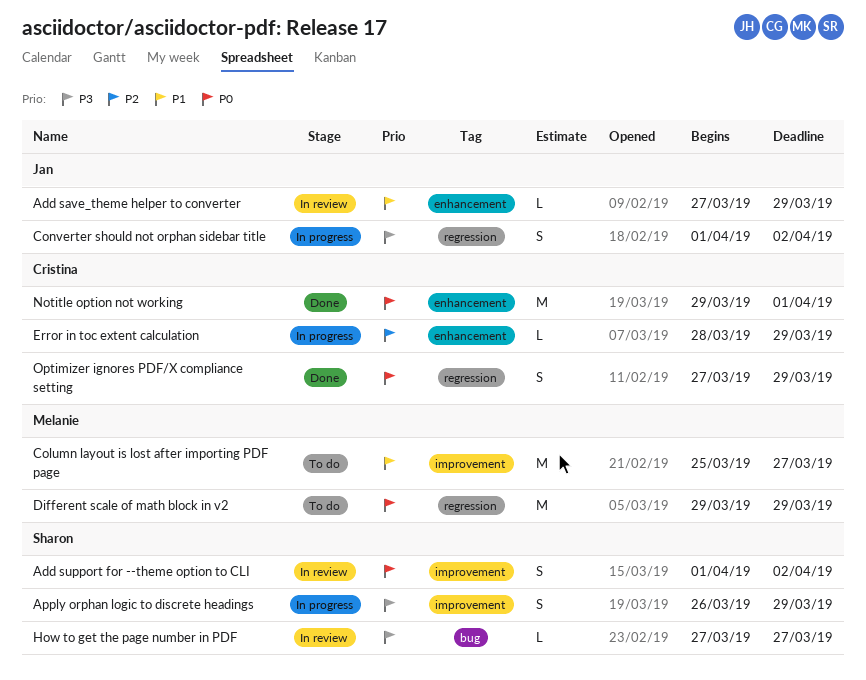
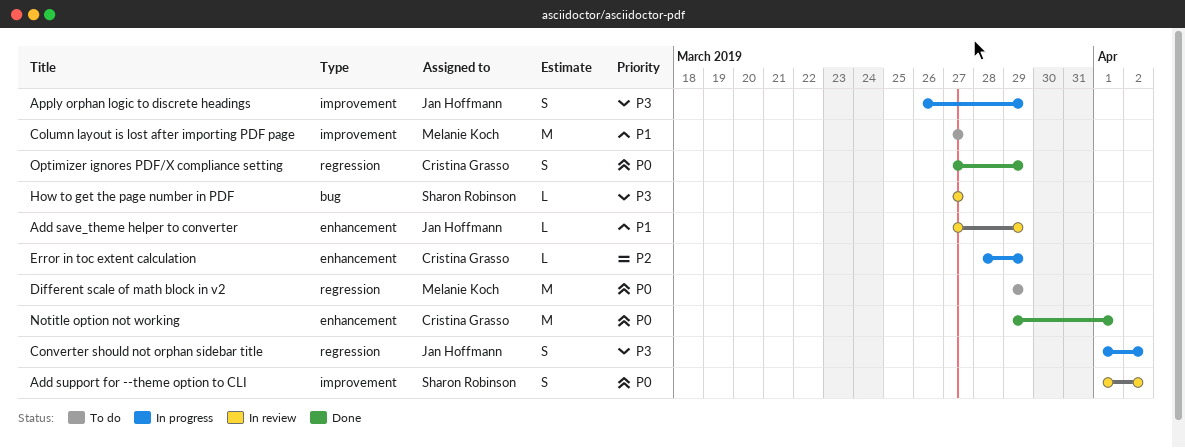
Apply orphan logic to discrete headings, owner: Sharon Robinson -> Jan Hoffmann
Column layout is lost after importing PDF page, start: Mar 25 -> Mar 27

